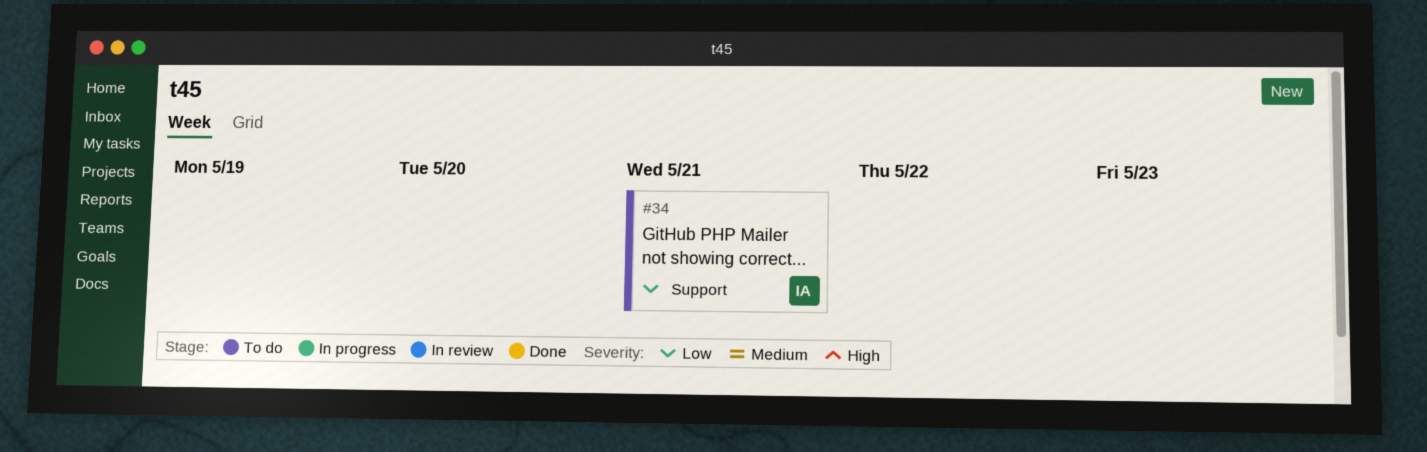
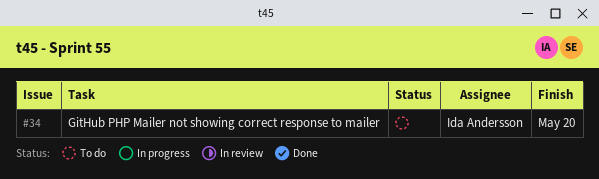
#34, due: May 21 -> May 20

